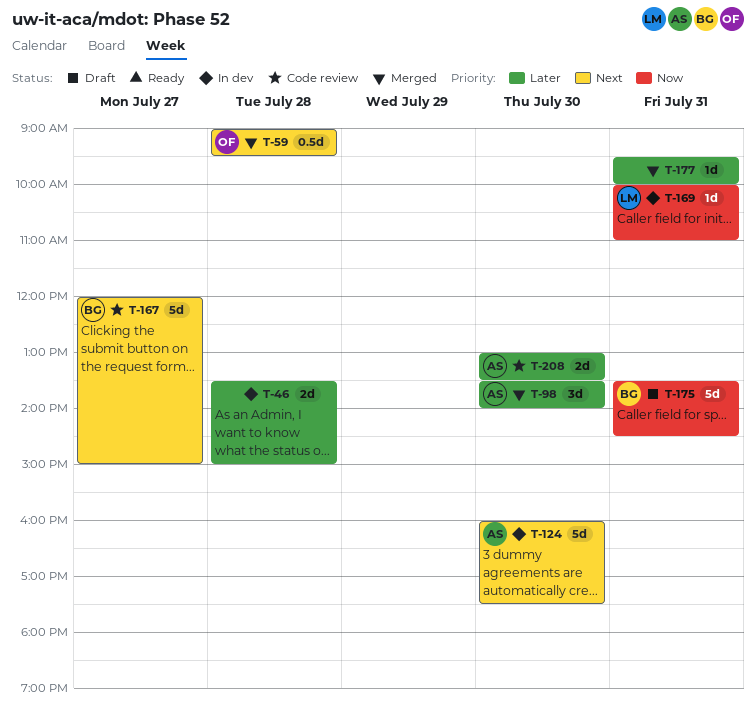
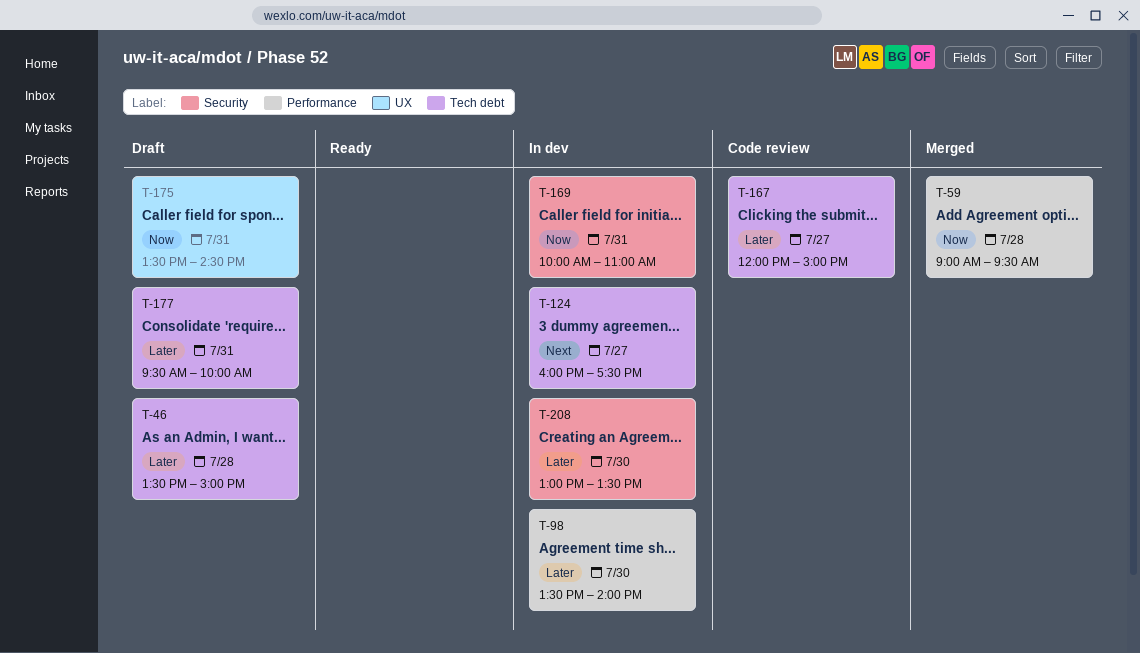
T-46, status: In dev -> Draft
T-59, priority: Next -> Now
T-98, status: Merged -> In dev
T-124, day: Jul 30 -> Jul 27
T-167, priority: Next -> Later
T-177, status: Merged -> Draft
T-208, status: Code review -> In dev

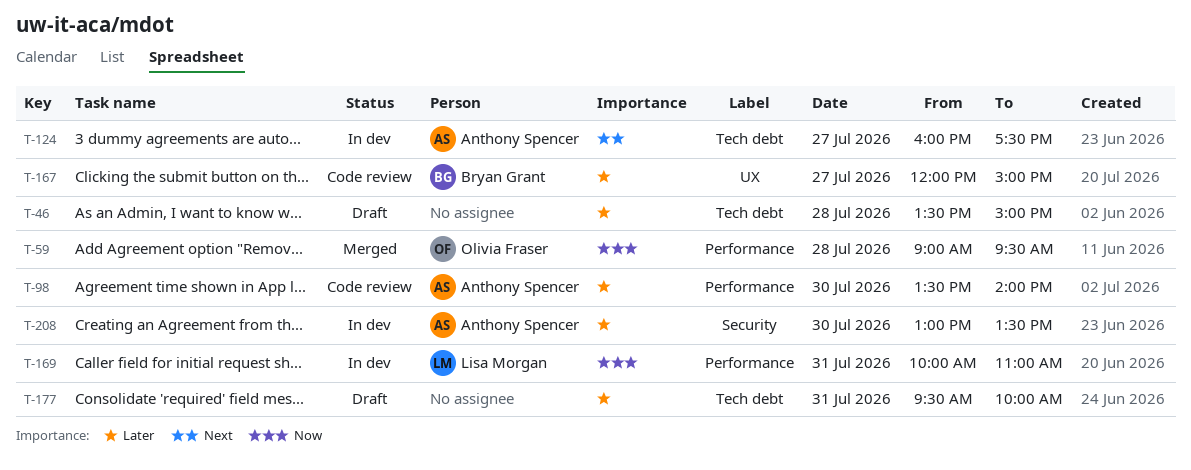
T-98, status: In dev -> Code review
T-167, label: Tech debt -> UX
T-169, label: Security -> Performance
T-175: present -> none

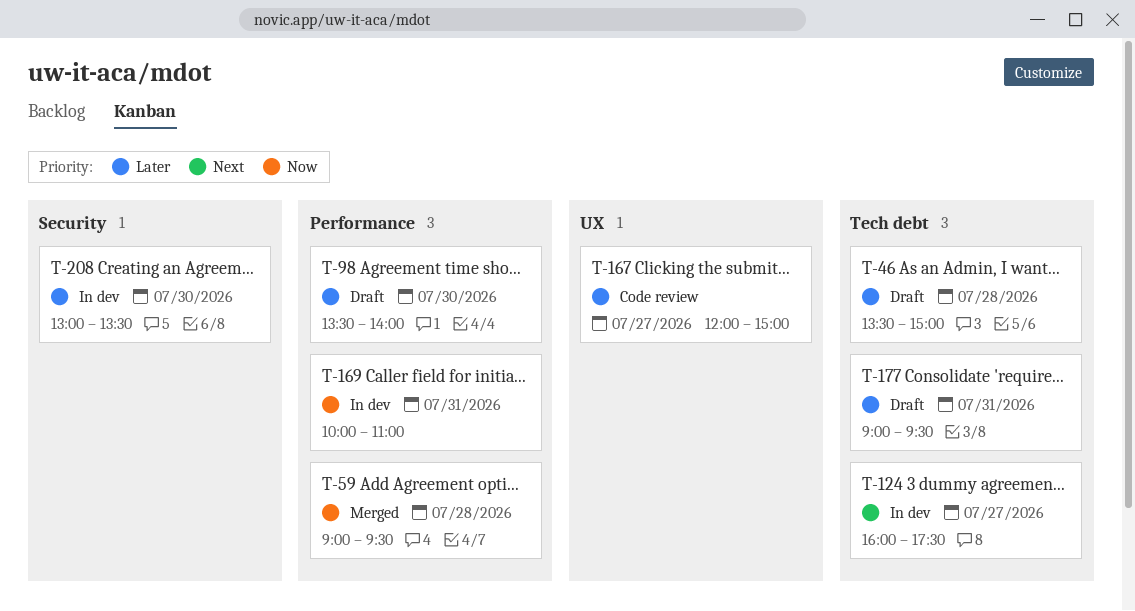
T-98, status: Code review -> Draft
T-177, begins: 09:30 -> 09:00
T-177, ends: 10:00 -> 09:30

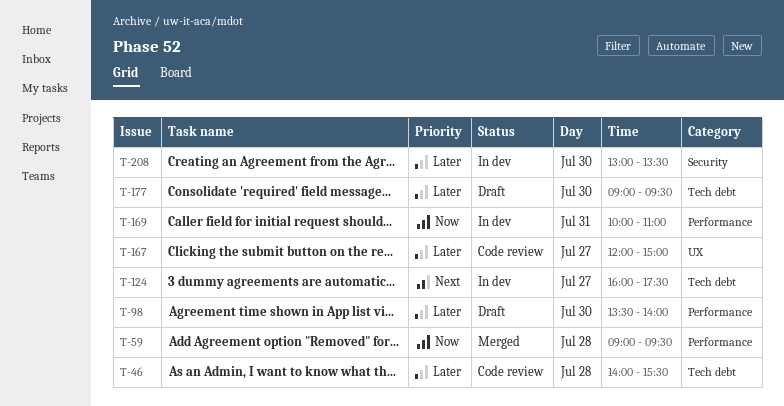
T-46, status: Draft -> Code review
T-46, begins: 13:30 -> 14:00
T-46, ends: 15:00 -> 15:30
T-177, day: Jul 31 -> Jul 30

